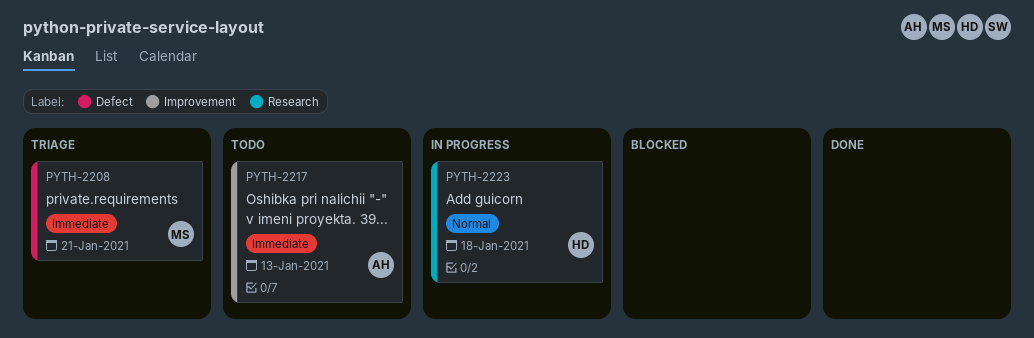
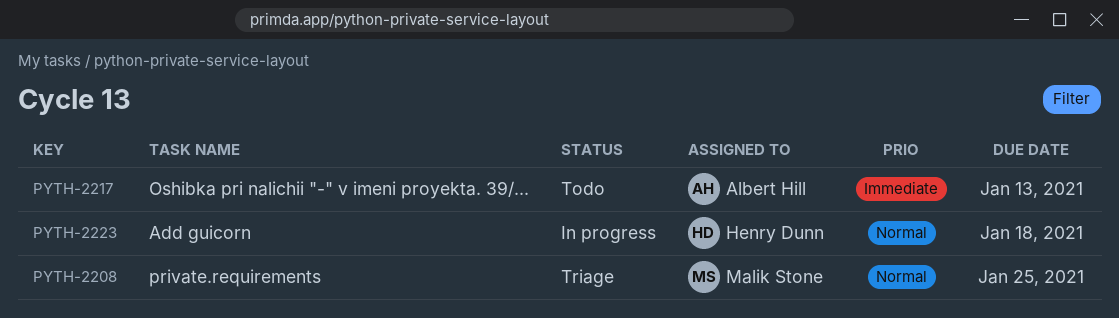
PYTH-2208, priority: Immediate -> Normal
PYTH-2208, due: Jan 21 -> Jan 25

